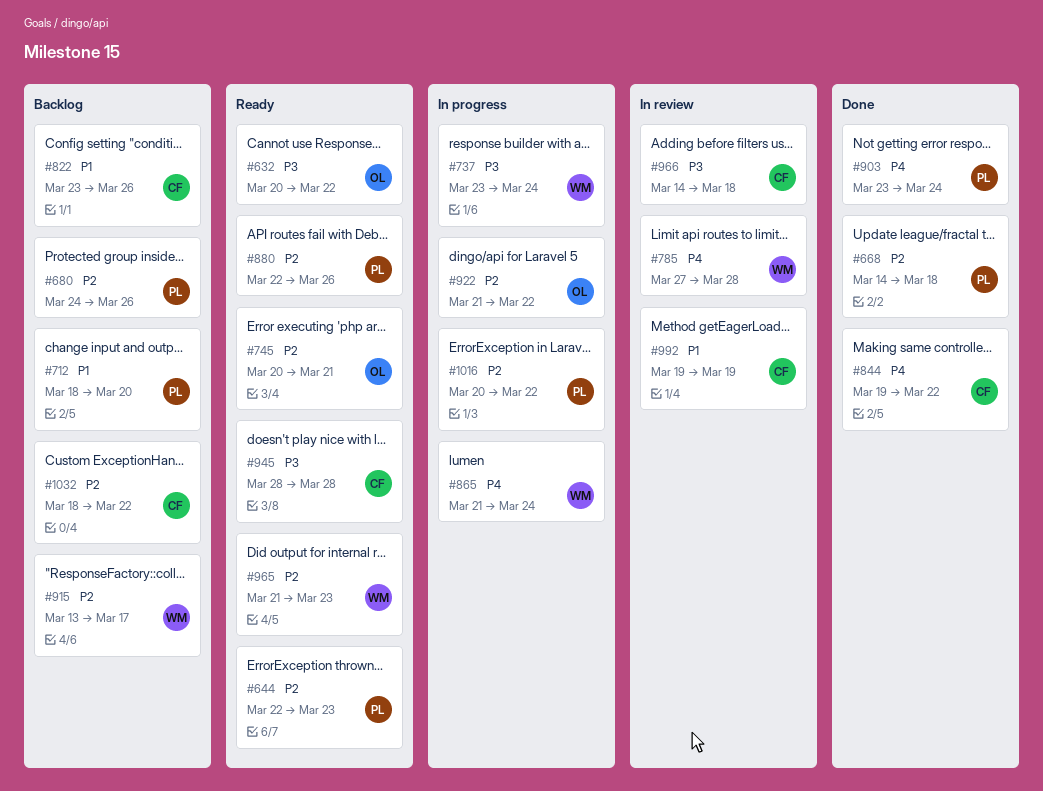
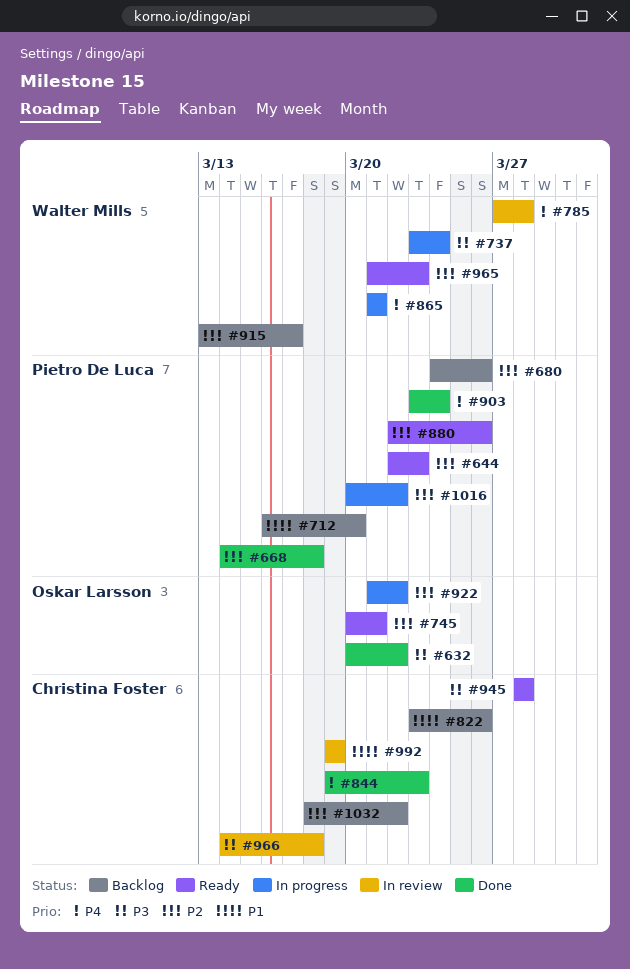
#632, status: Ready -> Done
#712, start: Mar 18 -> Mar 16
#844, due: Mar 22 -> Mar 23
#865, due: Mar 24 -> Mar 21

